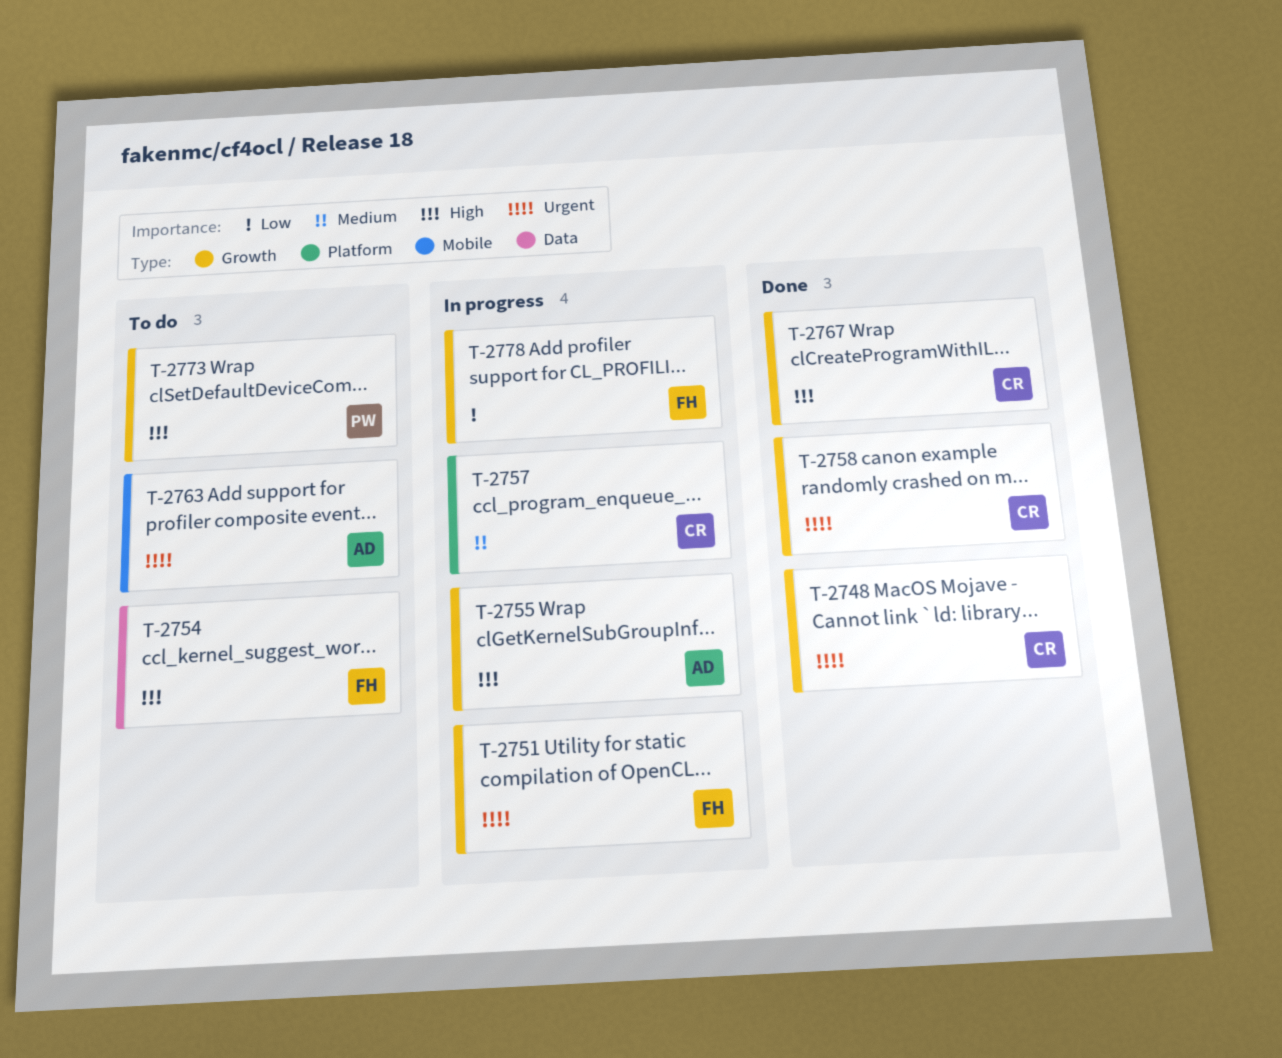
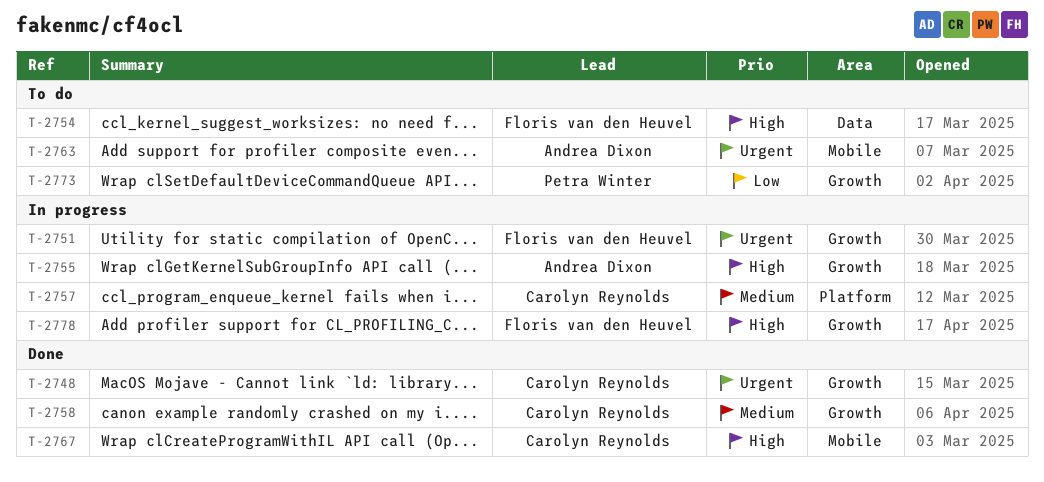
T-2758, priority: Urgent -> Medium
T-2767, label: Growth -> Mobile
T-2773, priority: High -> Low
T-2778, priority: Low -> High

